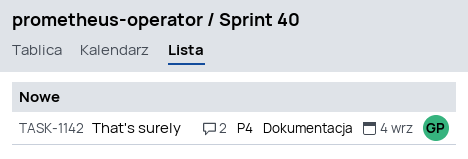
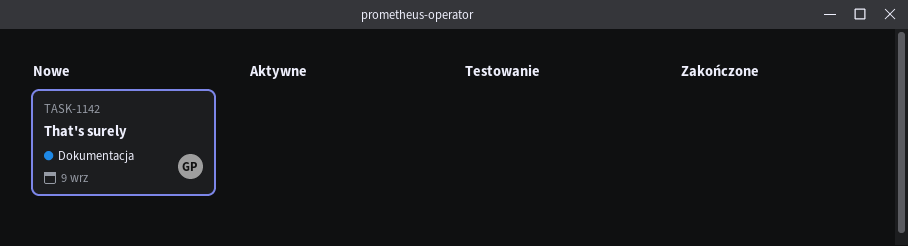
TASK-1142, due: Sep 4 -> Sep 9

